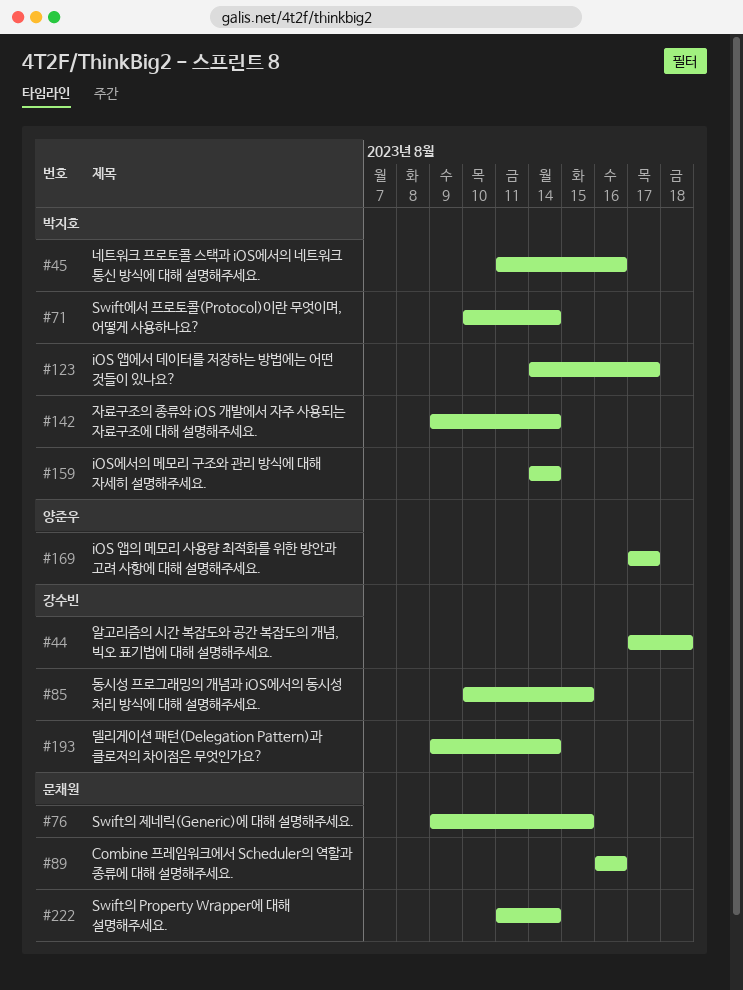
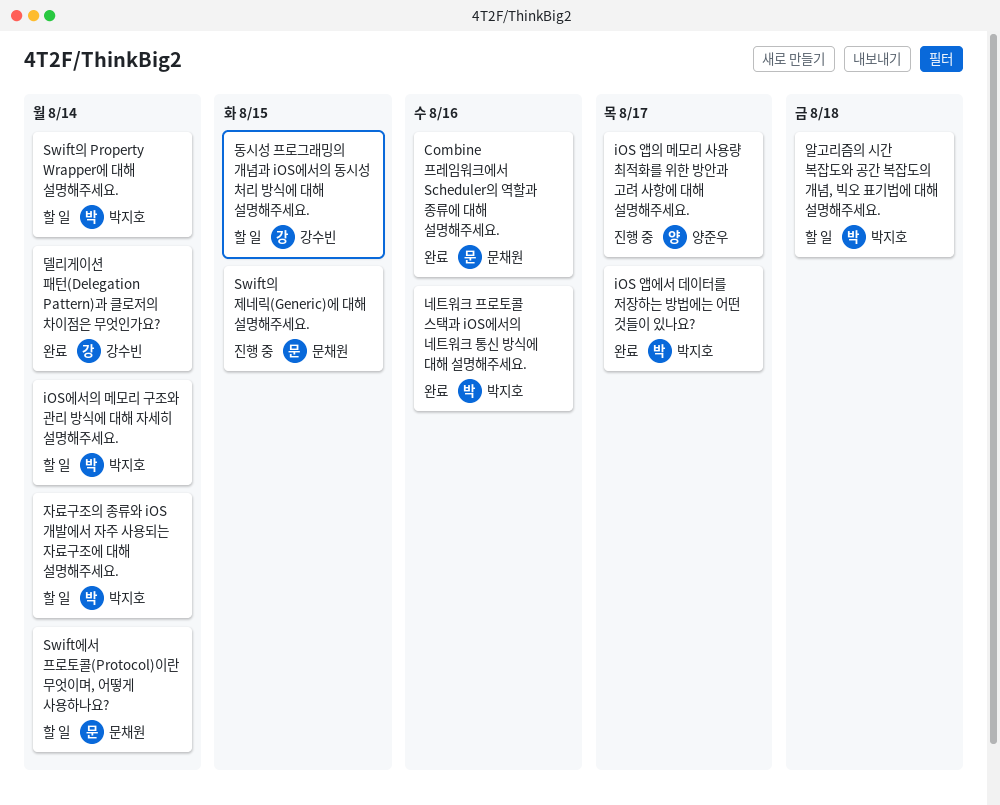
Swift에서 프로토콜(Protocol)이란 무엇이며, 어떻게 사용하나요?, owner: 박지호 -> 문채원
Swift의 Property Wrapper에 대해 설명해주세요., owner: 문채원 -> 박지호
알고리즘의 시간 복잡도와 공간 복잡도의 개념, 빅오 표기법에 대해 설명해주세요., owner: 강수빈 -> 박지호

